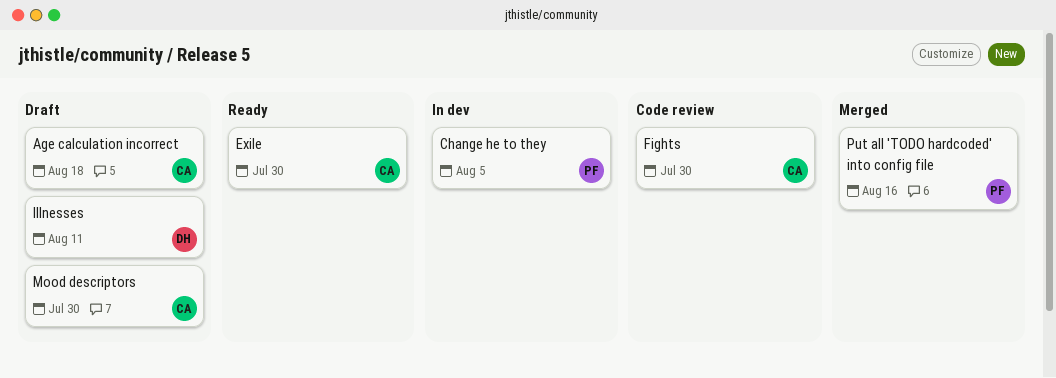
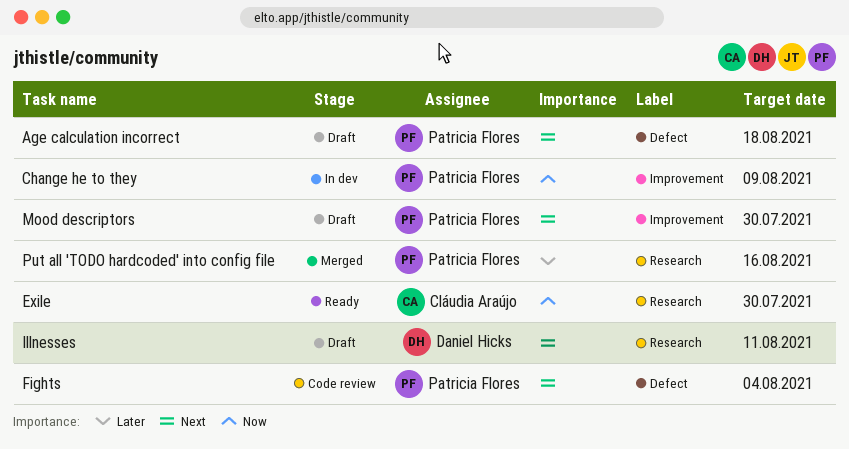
Age calculation incorrect, owner: Cláudia Araújo -> Patricia Flores
Change he to they, due: Aug 5 -> Aug 9
Fights, owner: Cláudia Araújo -> Patricia Flores
Fights, due: Jul 30 -> Aug 4
Mood descriptors, owner: Cláudia Araújo -> Patricia Flores

